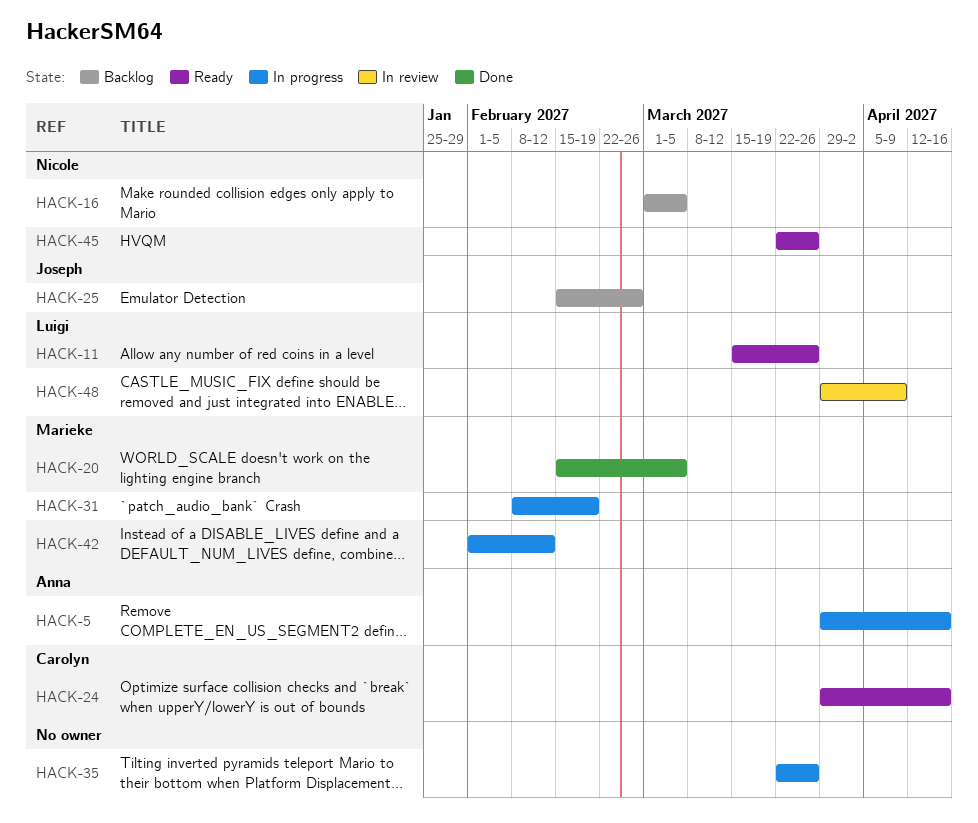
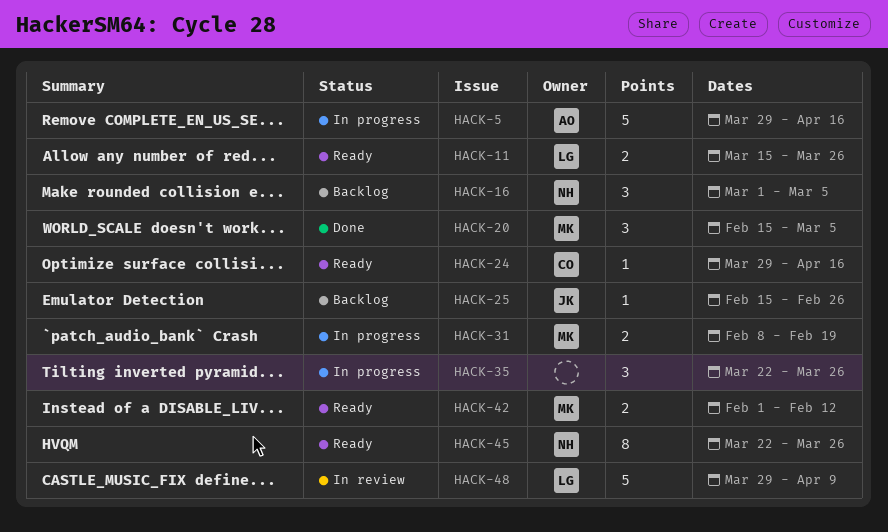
HACK-42, status: In progress -> Ready

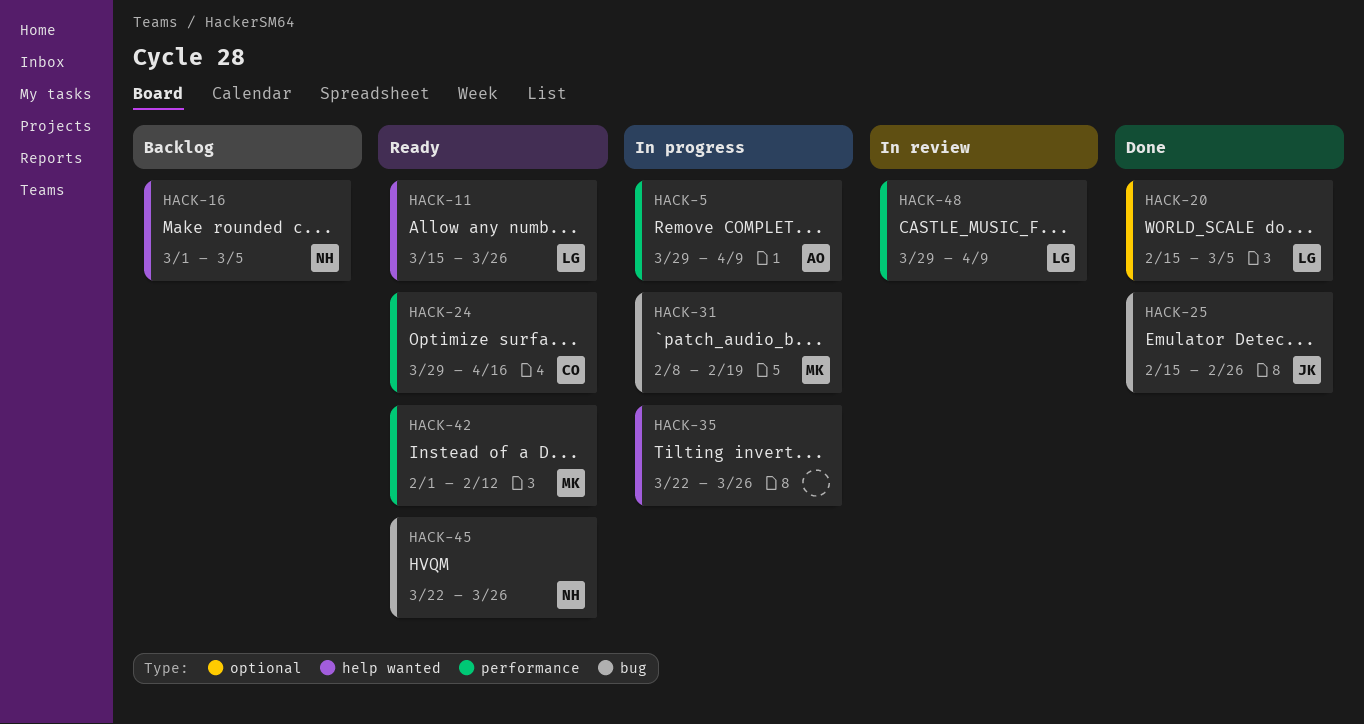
HACK-5, due: Apr 16 -> Apr 9
HACK-20, owner: MK -> LG
HACK-25, status: Backlog -> Done

